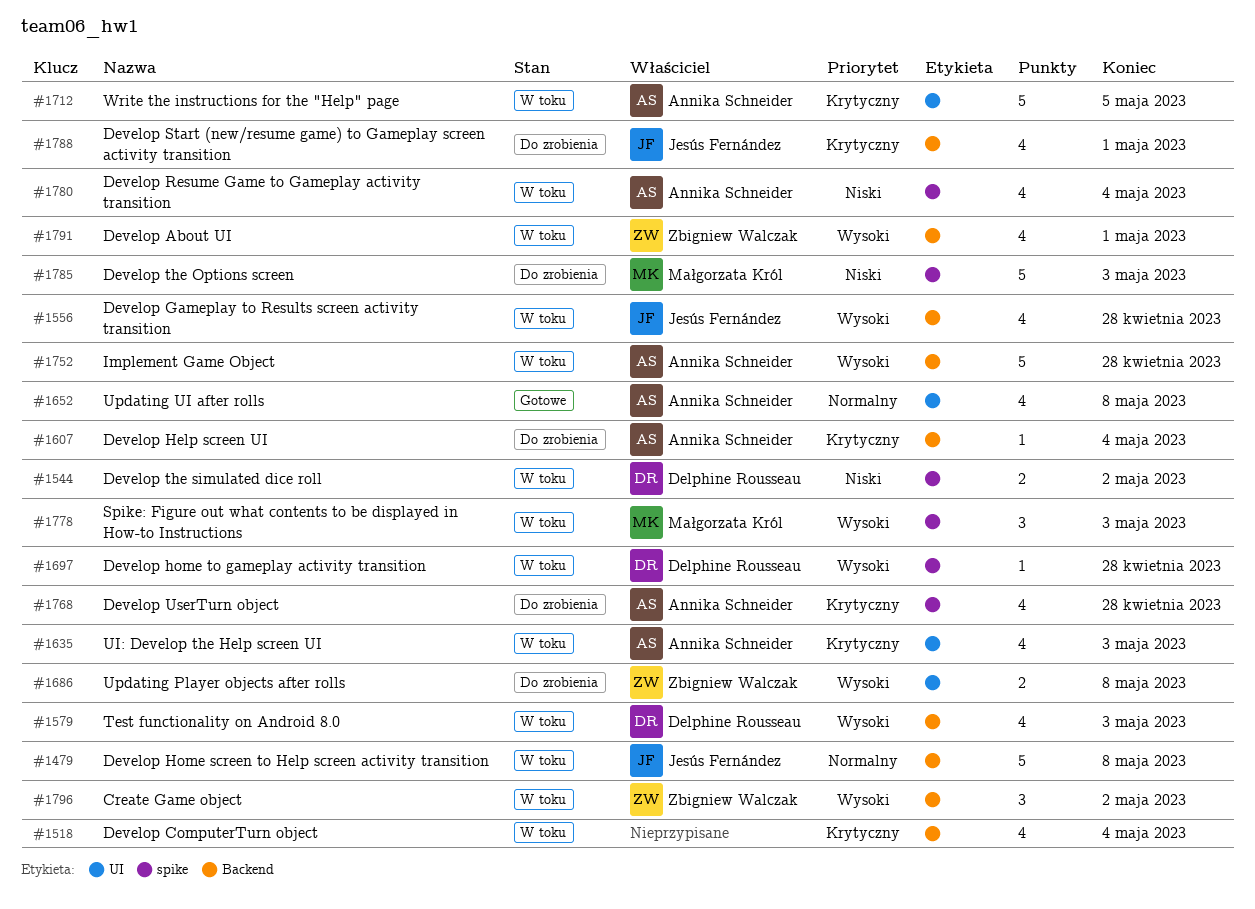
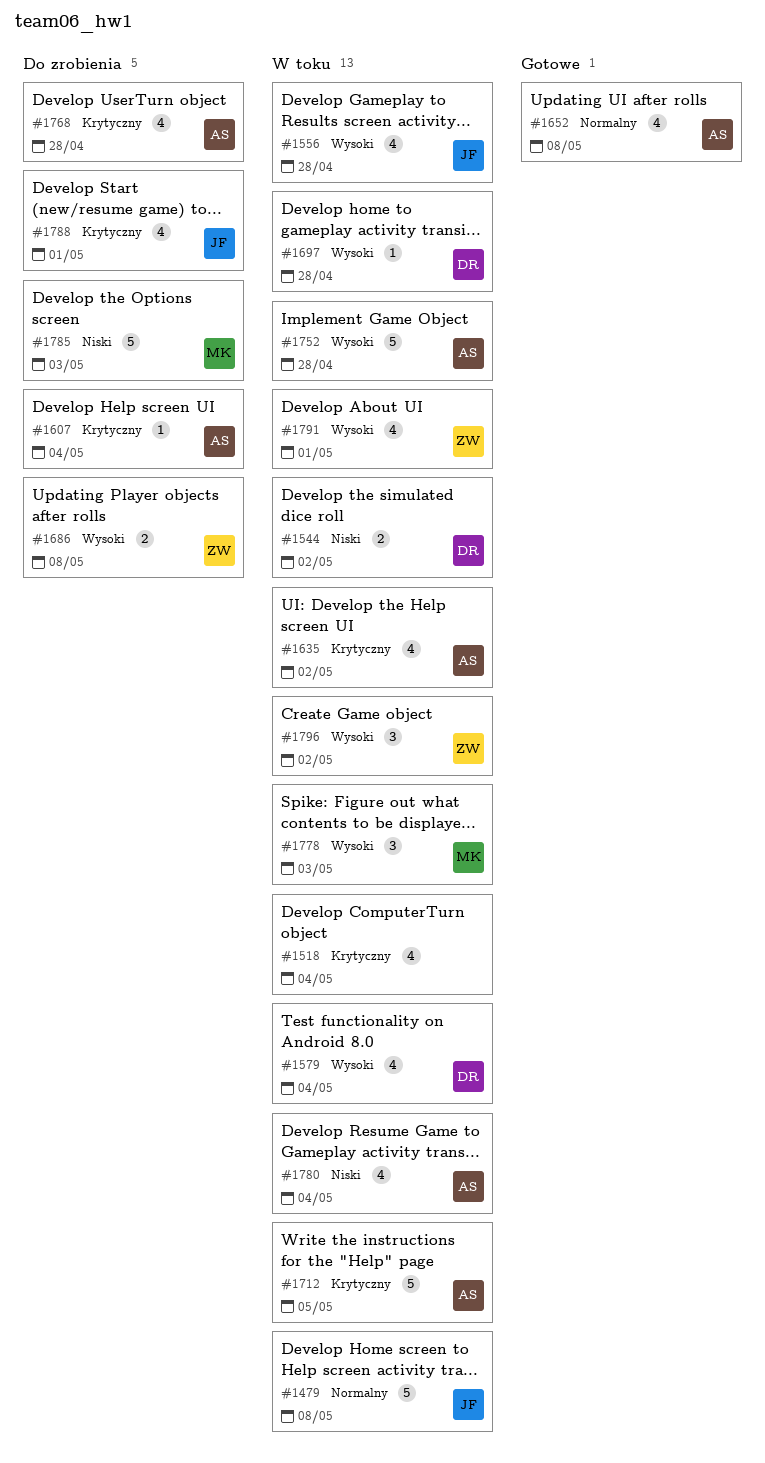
#1579, due: May 3 -> May 4
#1635, due: May 3 -> May 2

